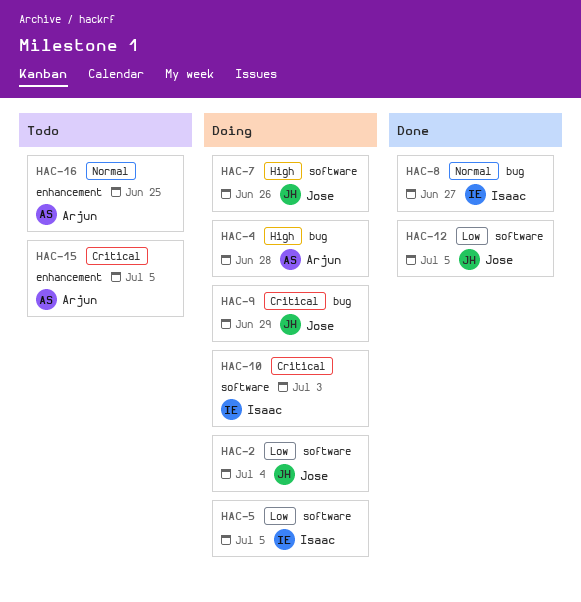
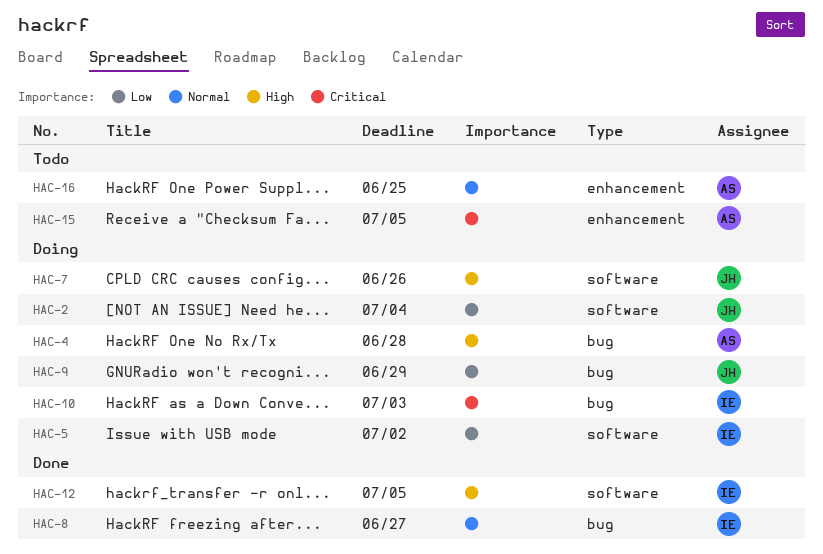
HAC-5, due: Jul 5 -> Jul 2
HAC-9, priority: Critical -> Low
HAC-10, label: software -> bug
HAC-12, owner: Jose -> Isaac
HAC-12, priority: Low -> High

